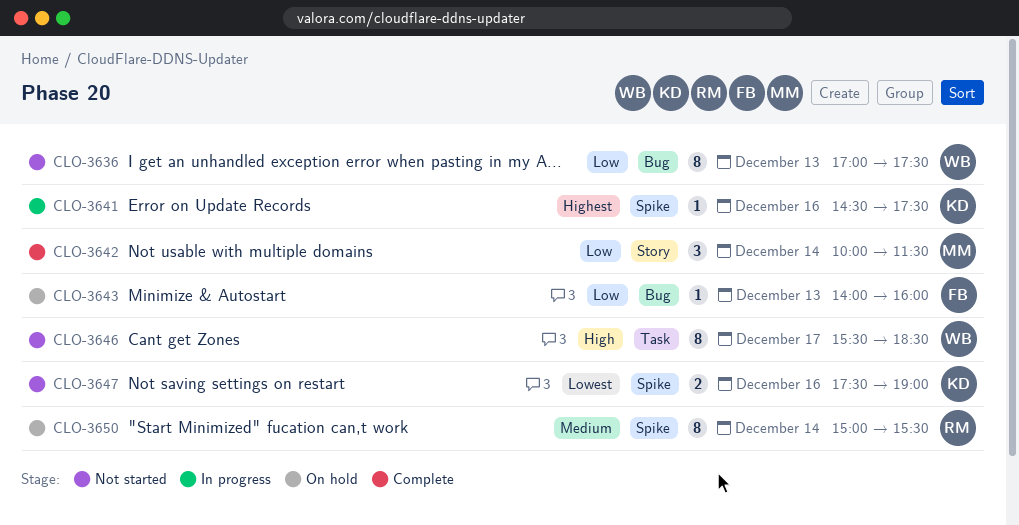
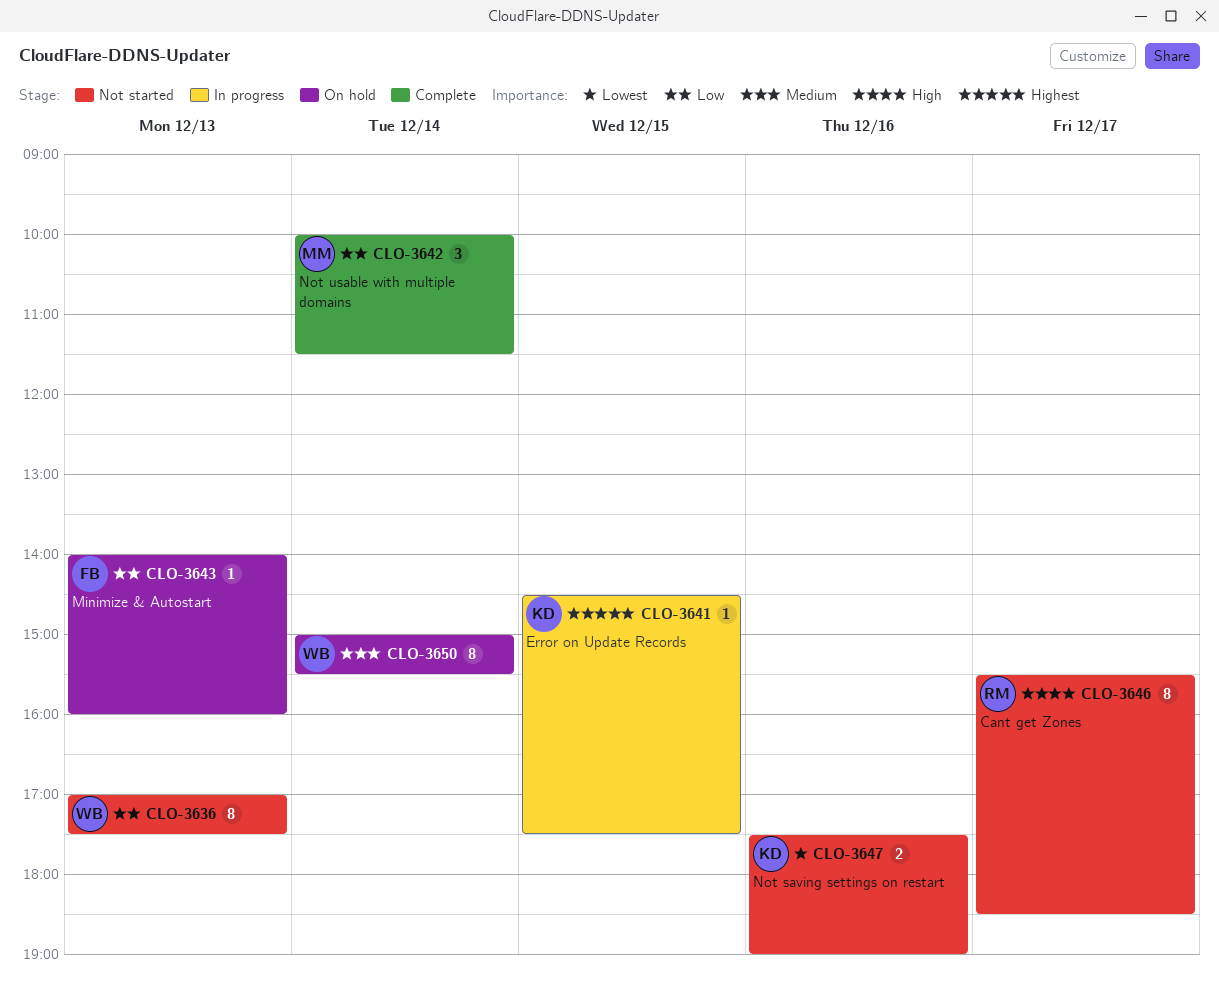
CLO-3641, day: Dec 16 -> Dec 15
CLO-3646, owner: WB -> RM
CLO-3650, owner: RM -> WB

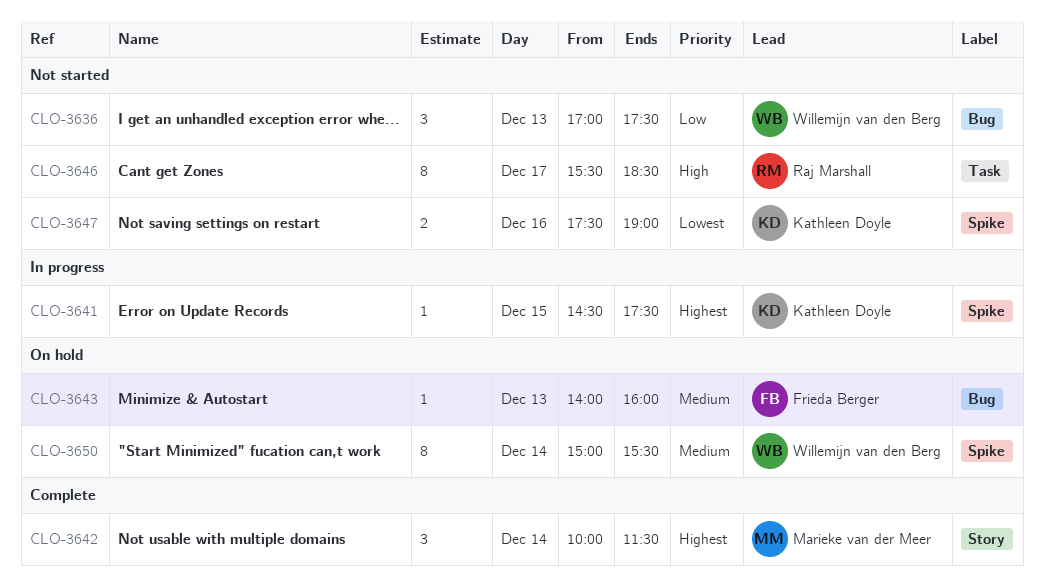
CLO-3636, estimate: 8 -> 3
CLO-3642, priority: Low -> Highest
CLO-3643, priority: Low -> Medium

